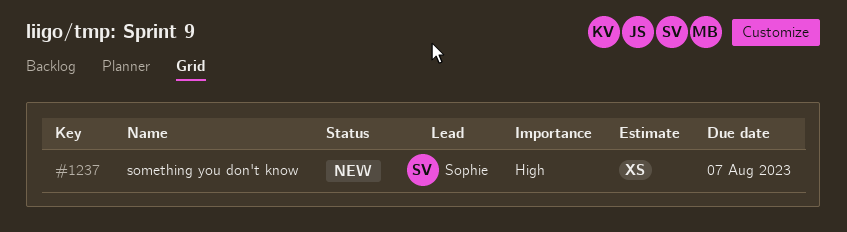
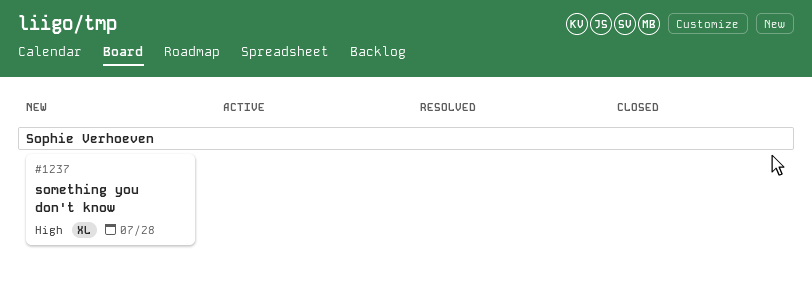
#1237, estimate: XS -> XL
#1237, due: Aug 7 -> Jul 28

